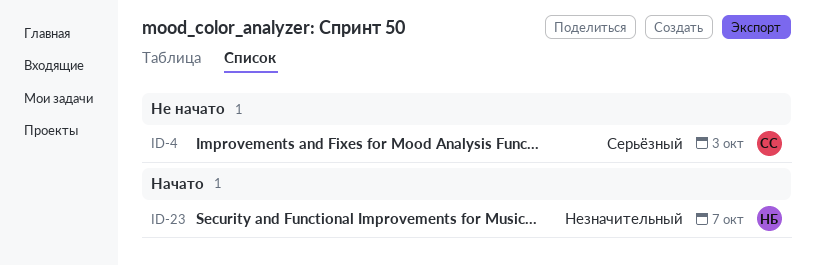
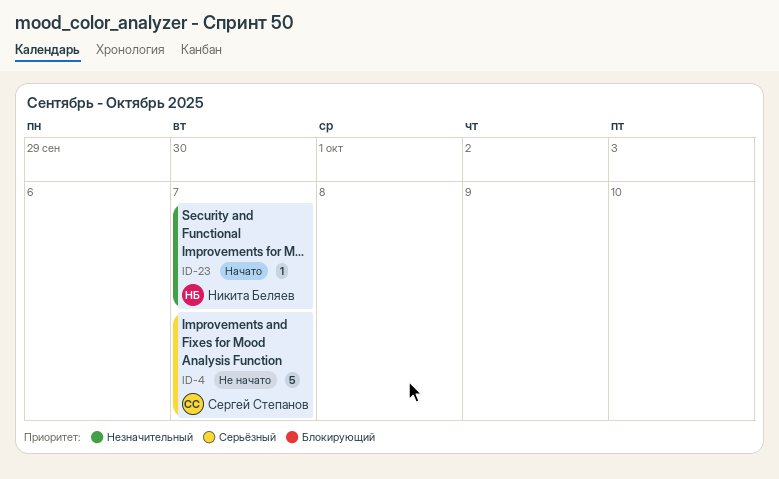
ID-4, due: Oct 3 -> Oct 7

